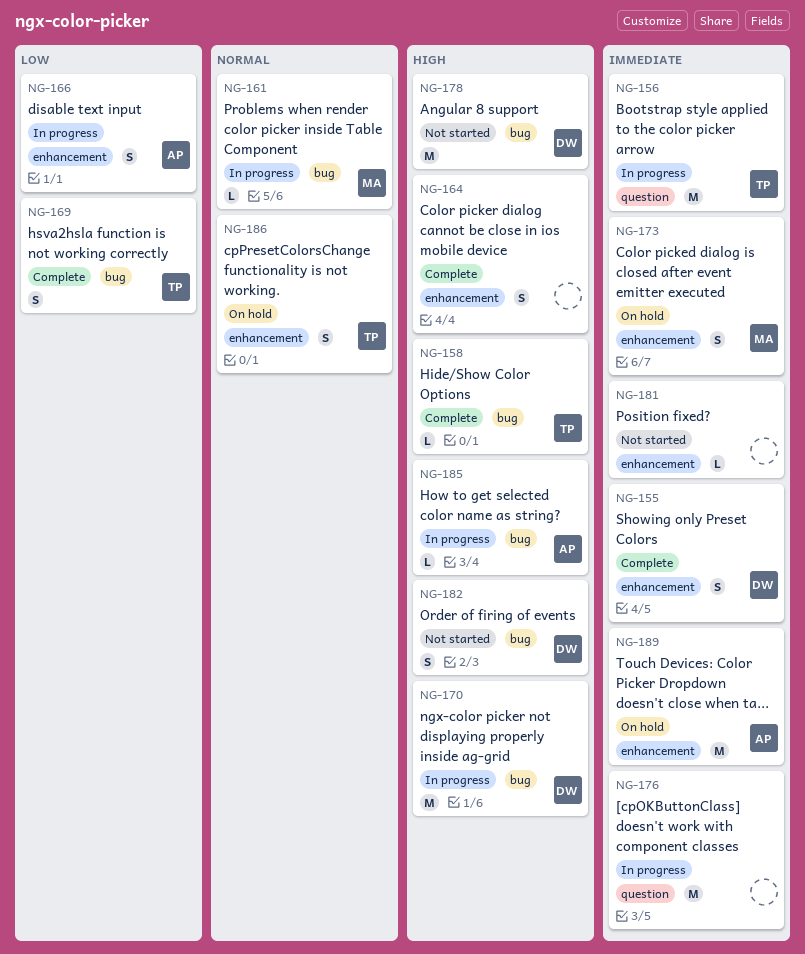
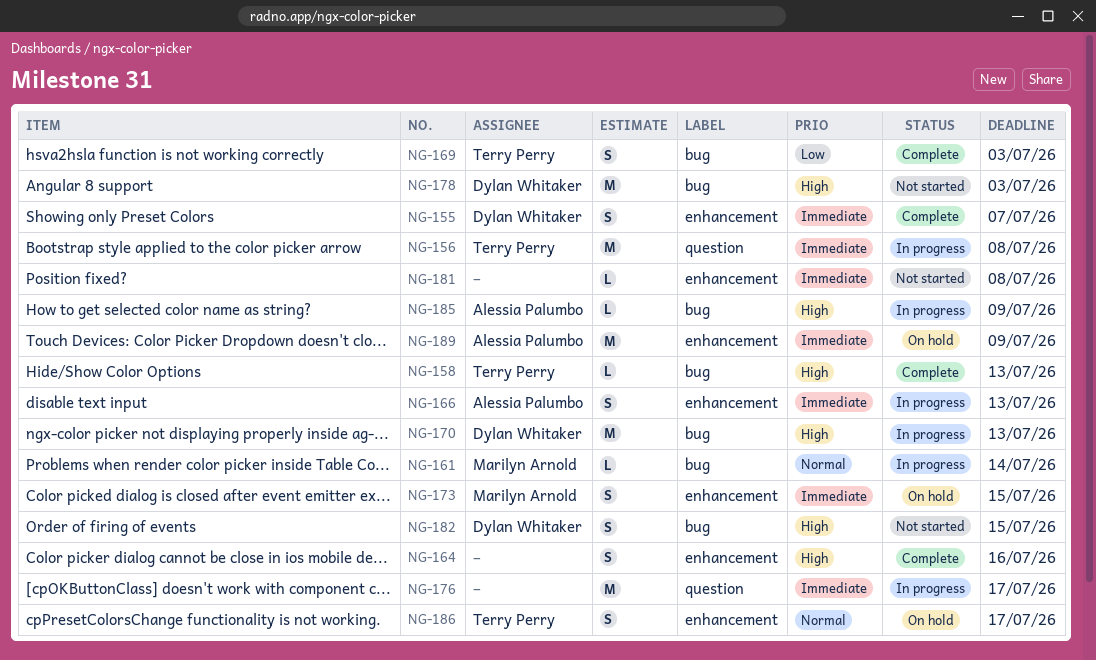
NG-166, priority: Low -> Immediate

